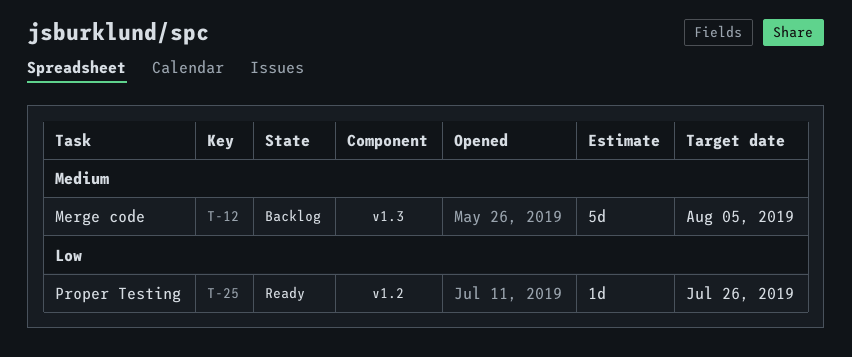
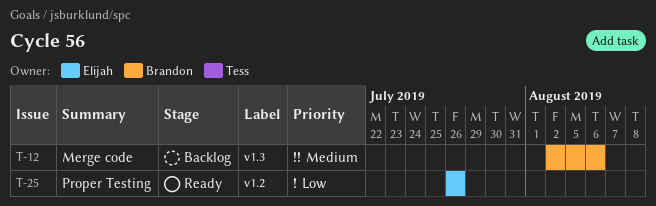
T-12, due: Aug 5 -> Aug 6

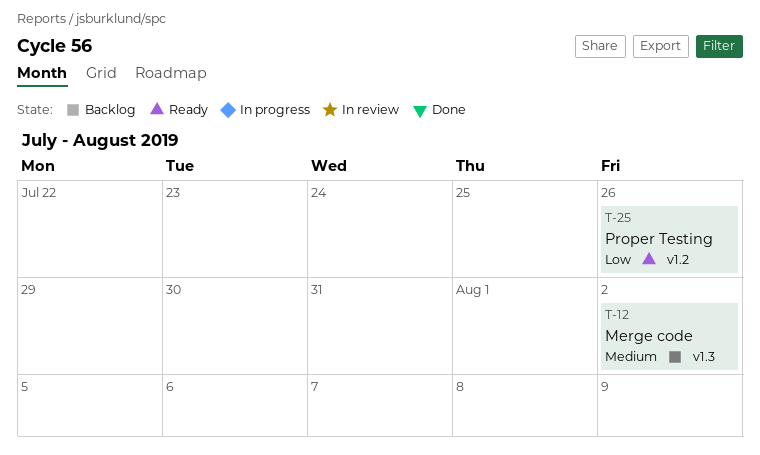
T-12, due: Aug 6 -> Aug 2

